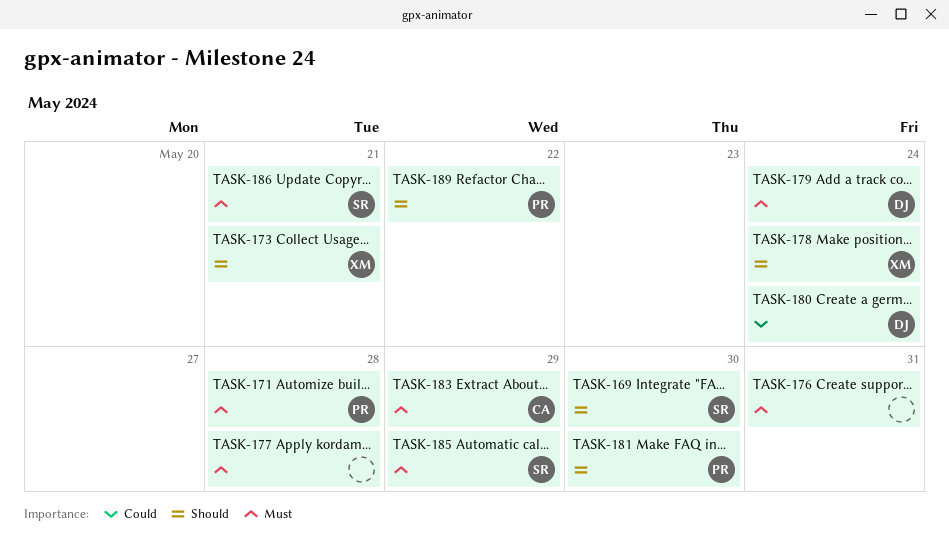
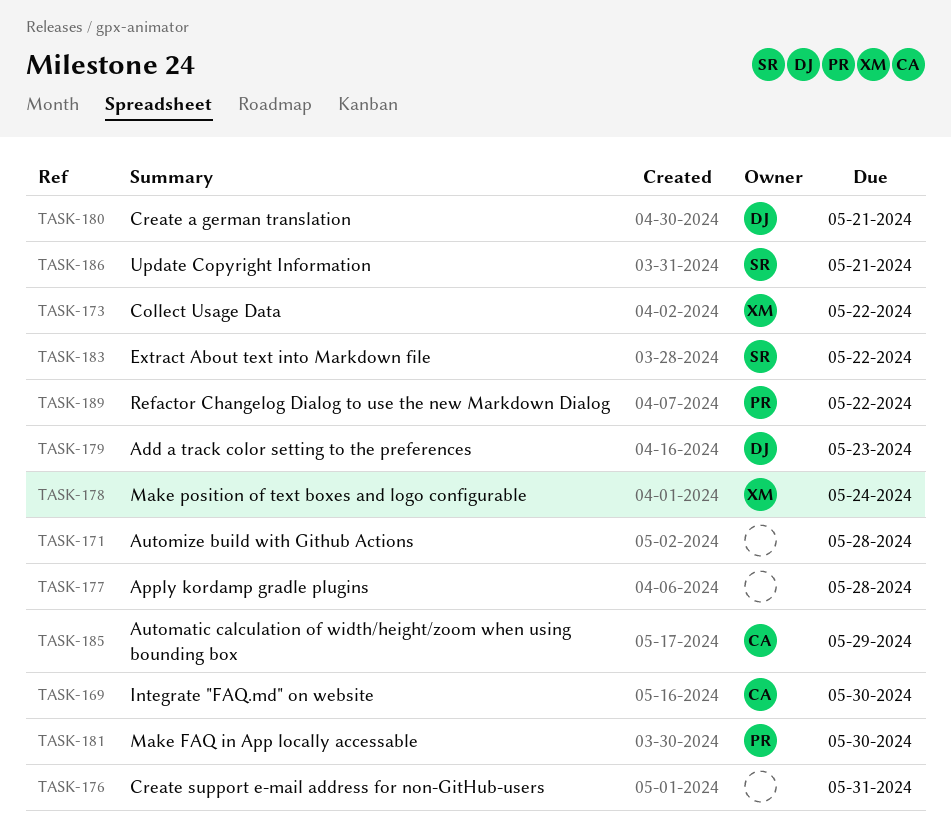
TASK-169, owner: SR -> CA
TASK-171, owner: PR -> none
TASK-173, due: May 21 -> May 22
TASK-179, due: May 24 -> May 23
TASK-180, due: May 24 -> May 21
TASK-183, owner: CA -> SR
TASK-183, due: May 29 -> May 22
TASK-185, owner: SR -> CA

